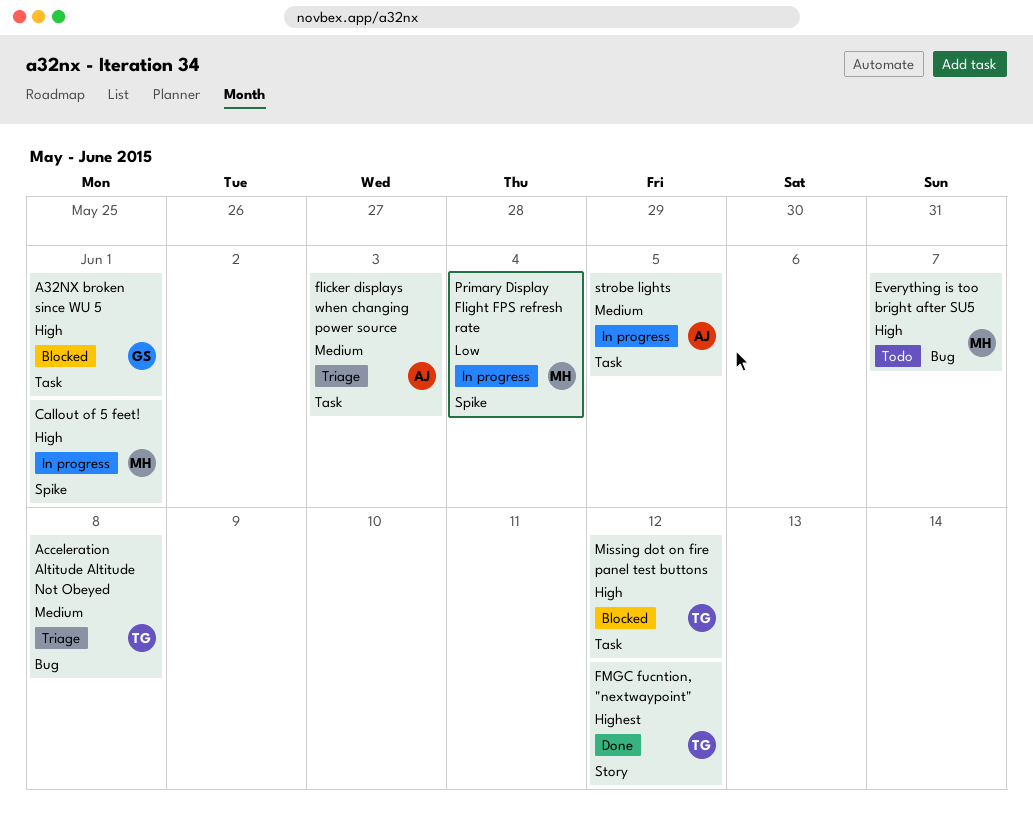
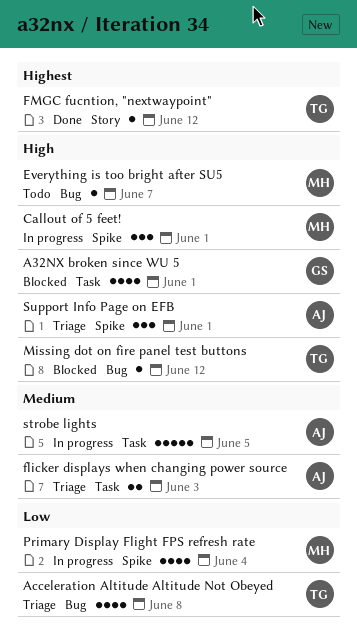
Acceleration Altitude Altitude Not Obeyed, priority: Medium -> Low
Missing dot on fire panel test buttons, label: Task -> Bug
Support Info Page on EFB: none -> present

